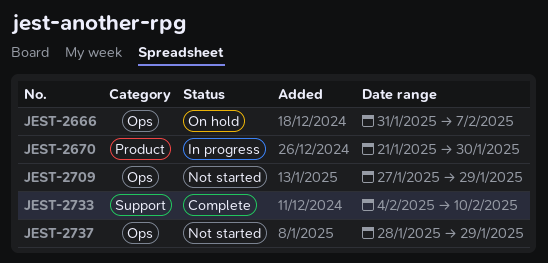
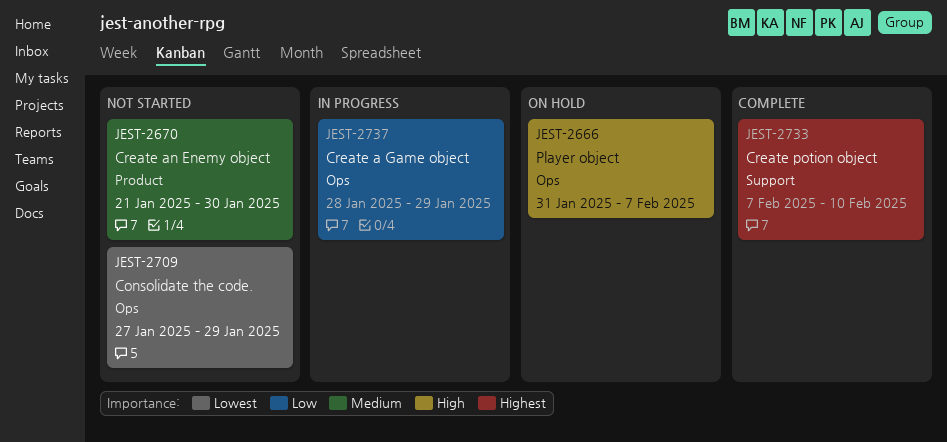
JEST-2670, status: In progress -> Not started
JEST-2733, start: Feb 4 -> Feb 7
JEST-2737, status: Not started -> In progress

